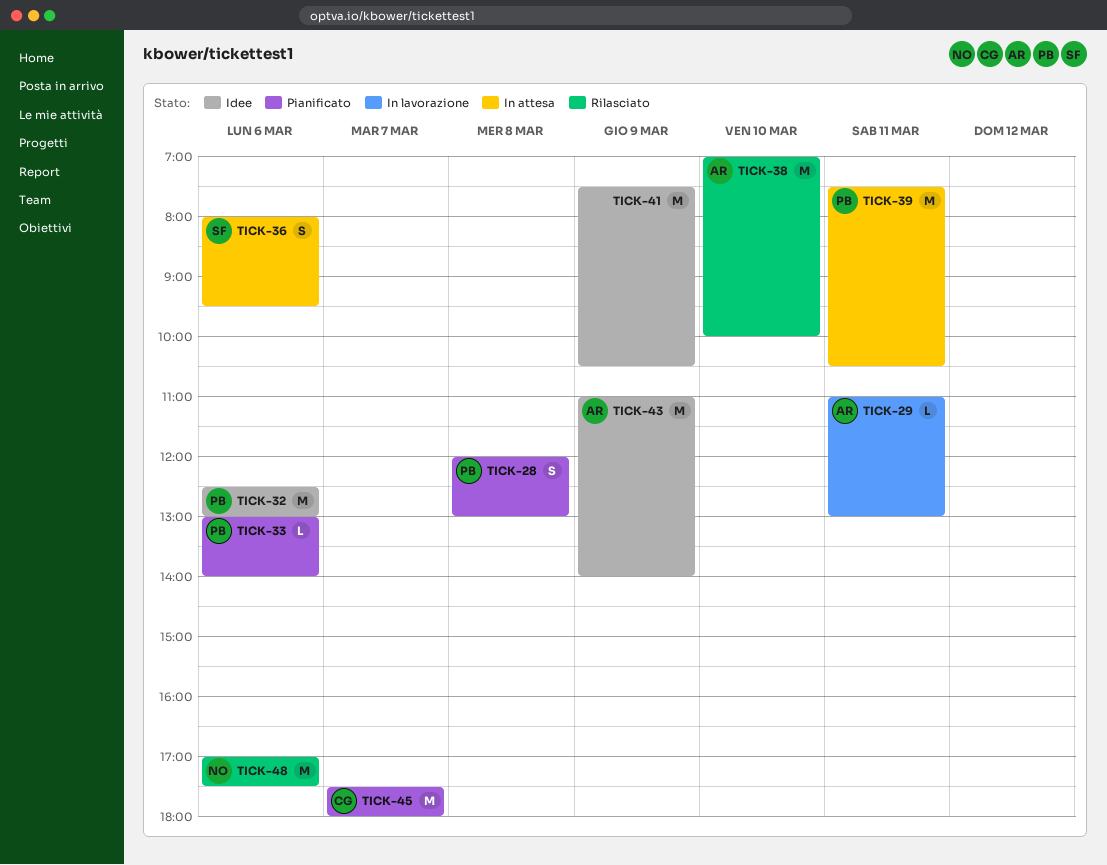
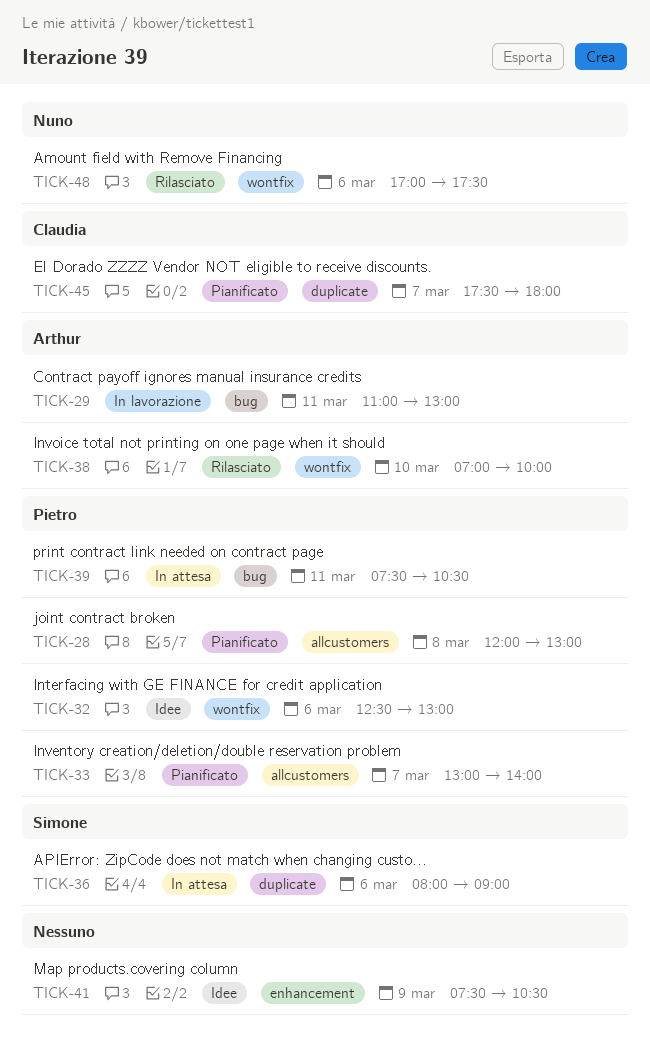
TICK-33, day: Mar 6 -> Mar 7
TICK-36, ends: 09:30 -> 09:00
TICK-43: present -> none

